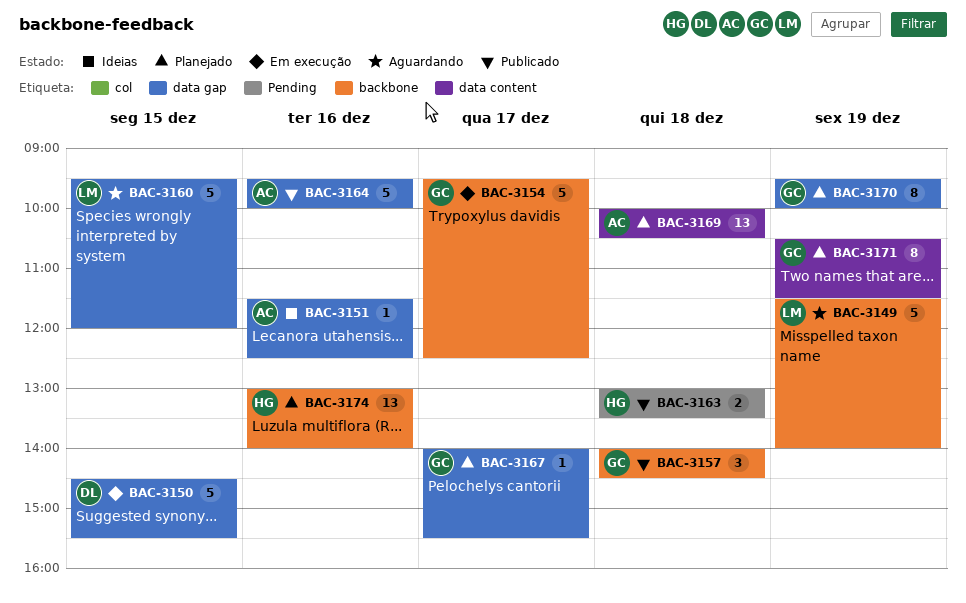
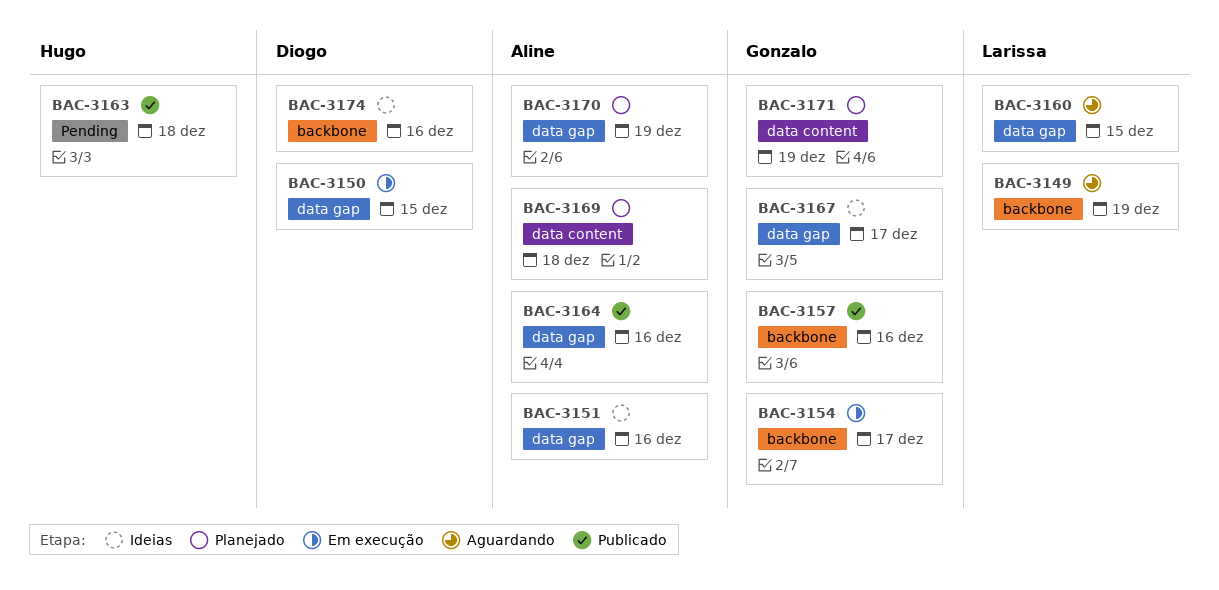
BAC-3157, day: Dec 18 -> Dec 16
BAC-3167, status: Planejado -> Ideias
BAC-3170, owner: Gonzalo -> Aline
BAC-3174, status: Planejado -> Ideias
BAC-3174, owner: Hugo -> Diogo

